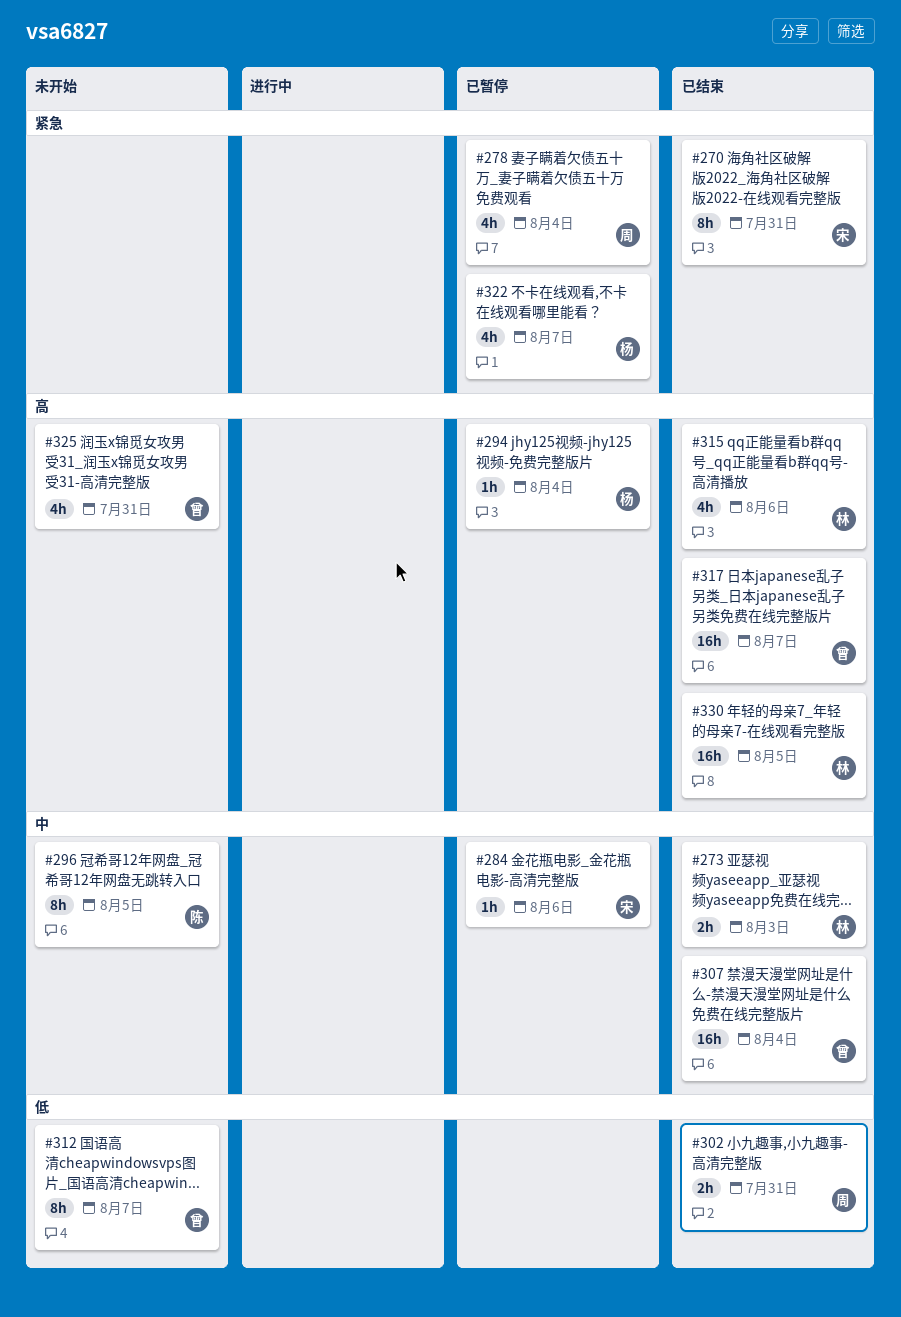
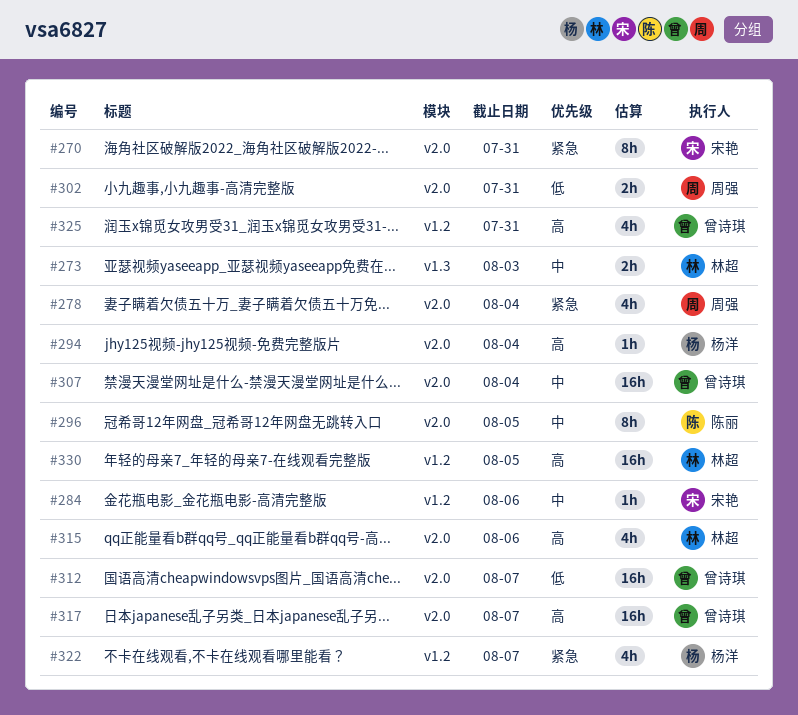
#312, estimate: 8h -> 16h

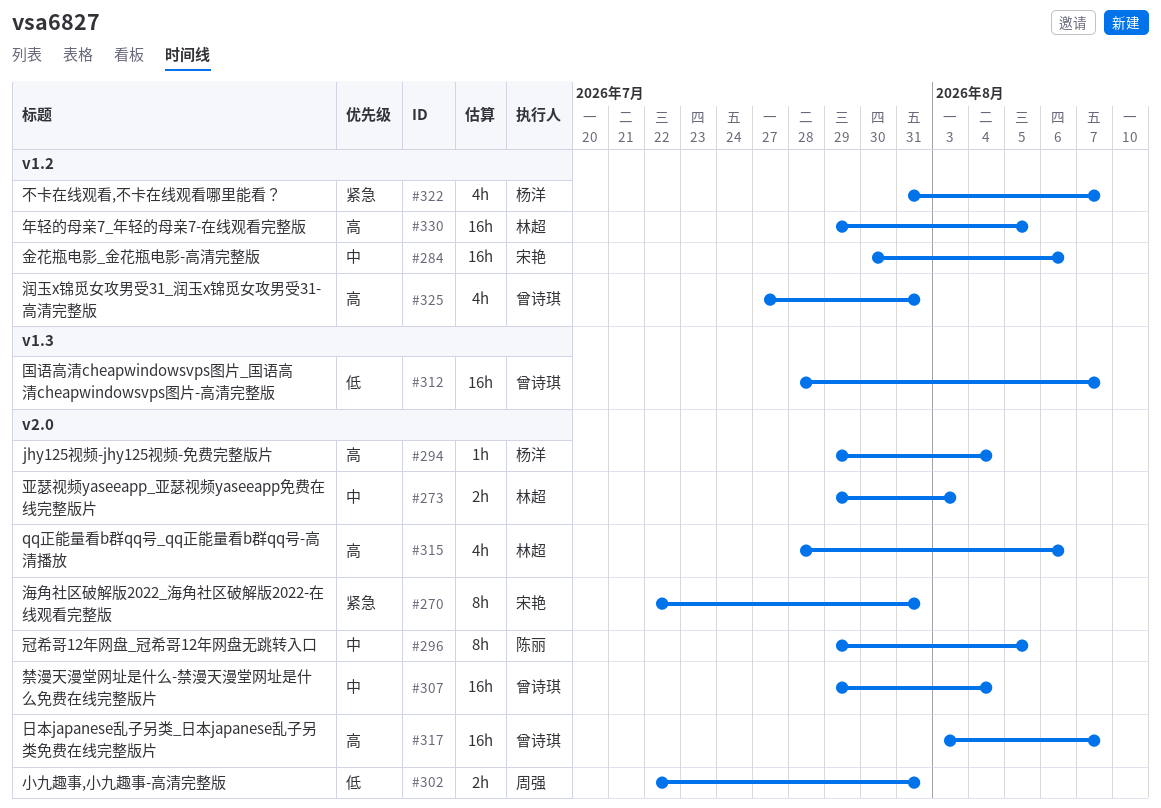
#273, label: v1.3 -> v2.0
#278: present -> none
#284, estimate: 1h -> 16h
#312, label: v2.0 -> v1.3

